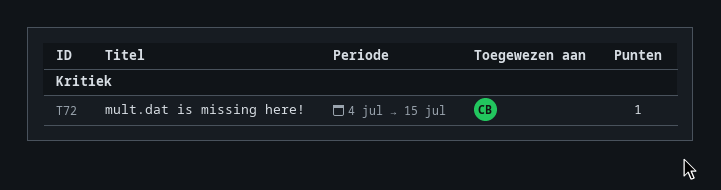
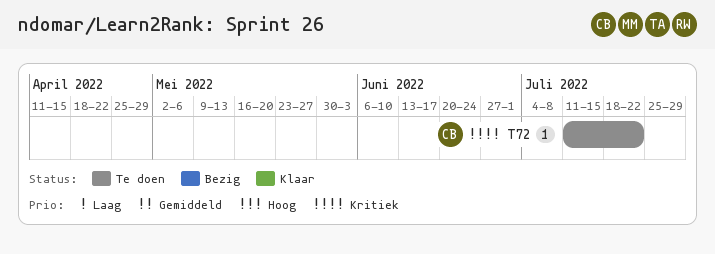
T72, start: Jul 4 -> Jul 11
T72, due: Jul 15 -> Jul 22

